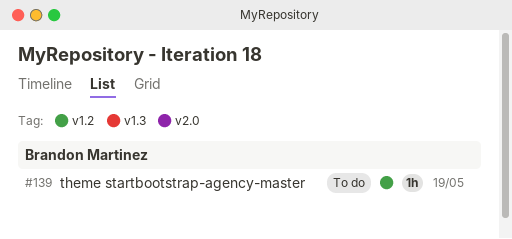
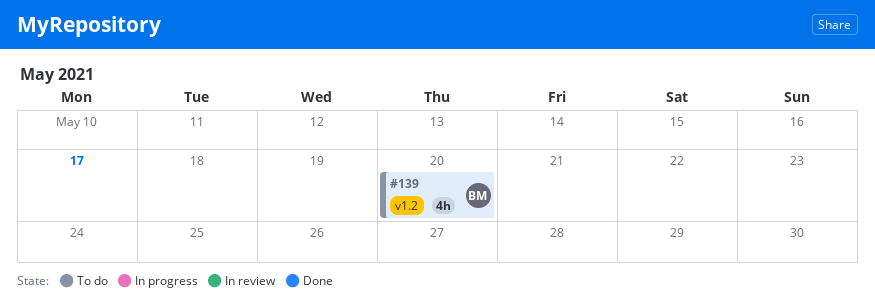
#139, estimate: 1h -> 4h
#139, due: May 19 -> May 20

